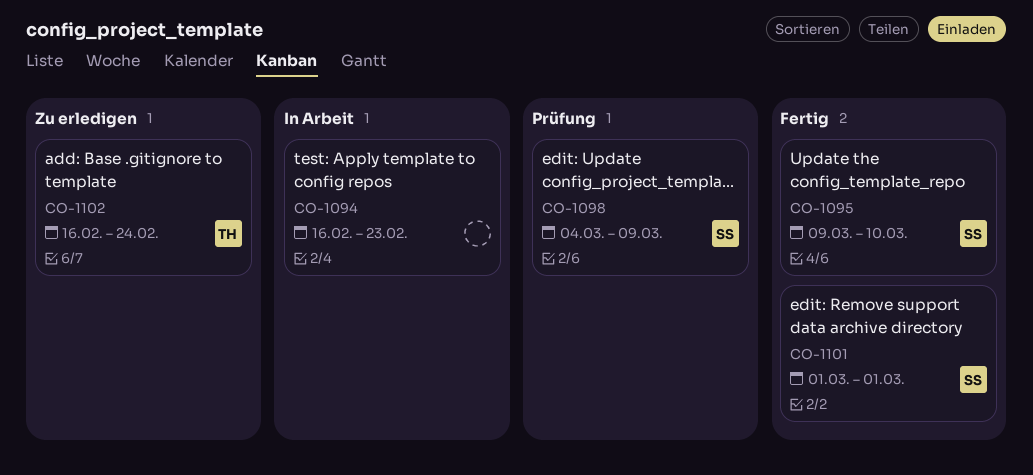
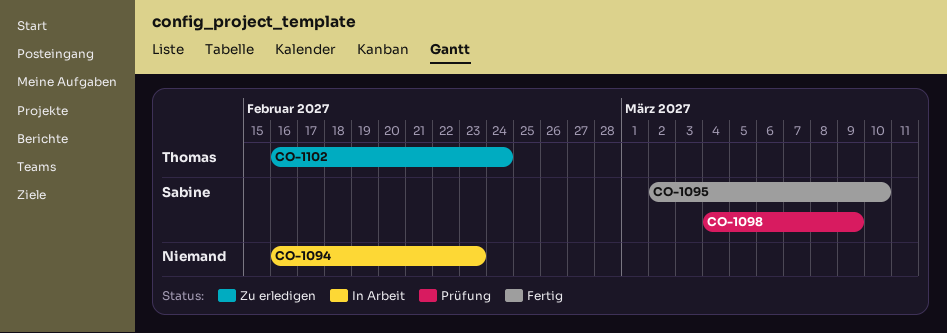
CO-1095, start: Mar 9 -> Mar 2
CO-1101: present -> none

